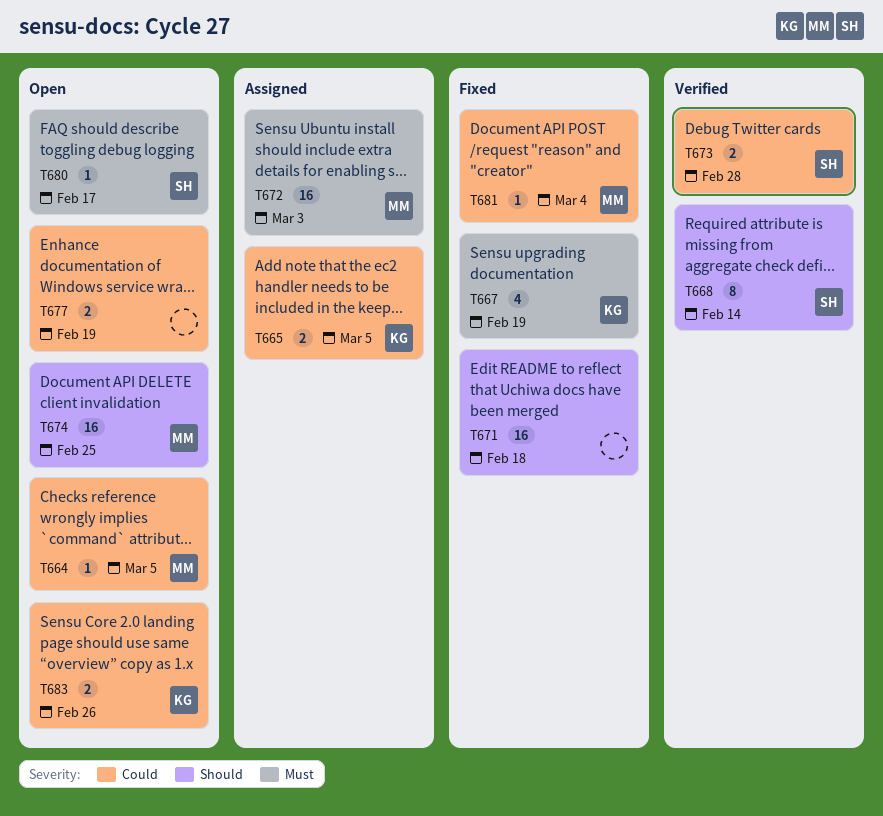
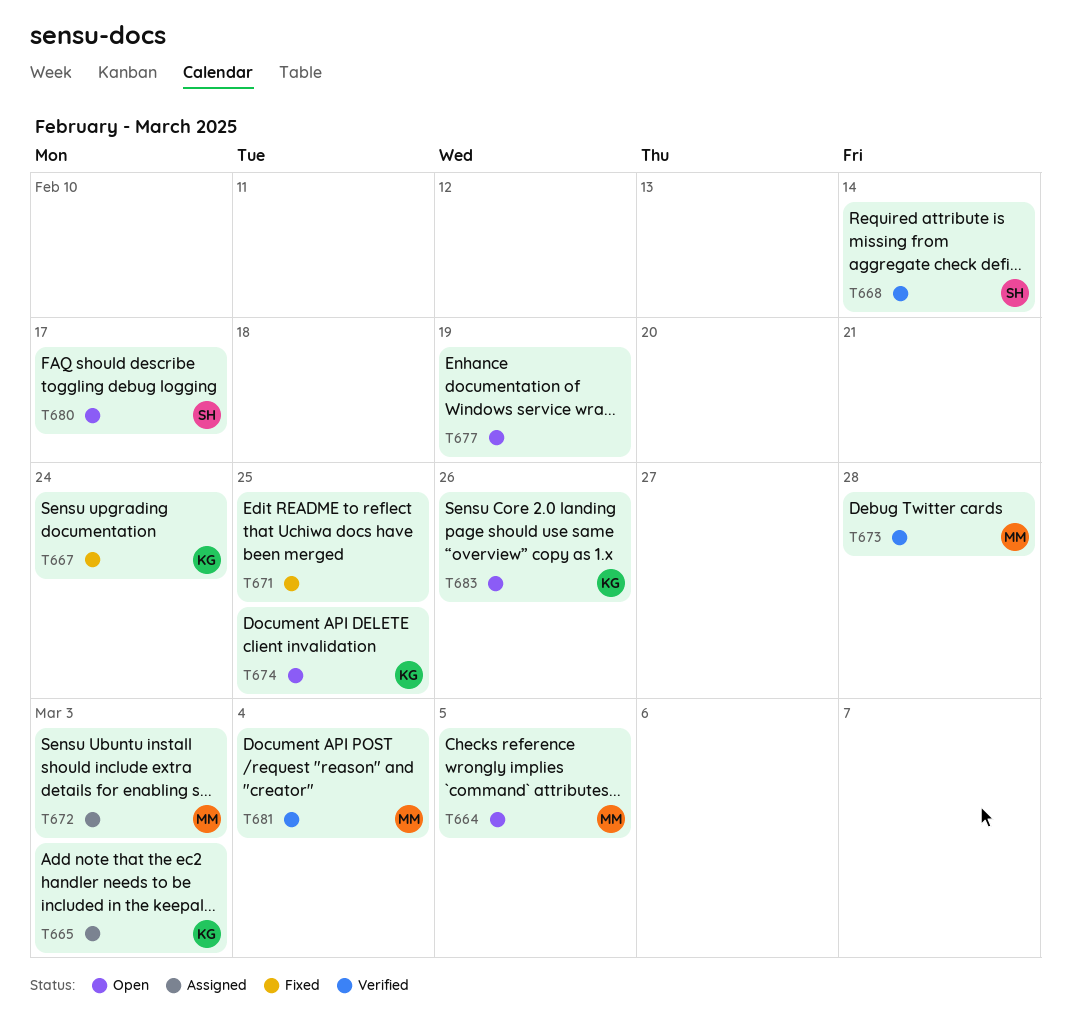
T665, due: Mar 5 -> Mar 3
T667, due: Feb 19 -> Feb 24
T671, due: Feb 18 -> Feb 25
T673, owner: SH -> MM
T674, owner: MM -> KG
T681, status: Fixed -> Verified

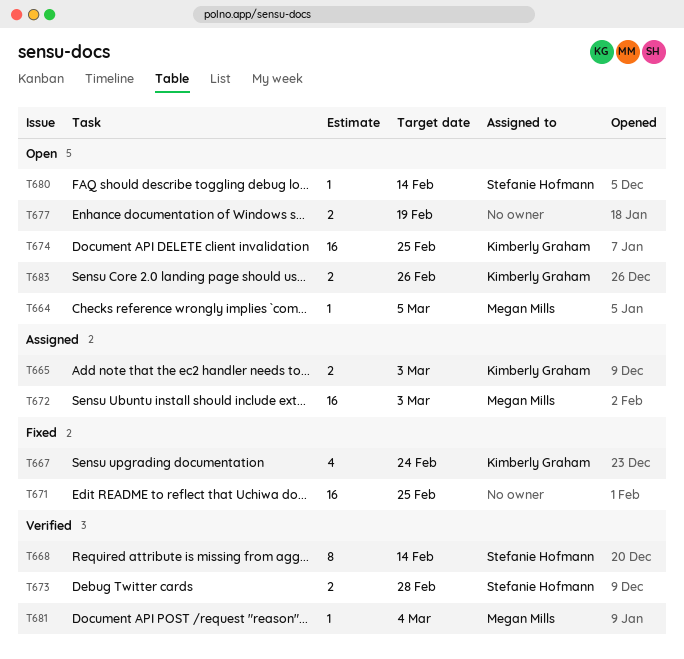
T673, owner: Megan Mills -> Stefanie Hofmann
T680, due: Feb 17 -> Feb 14

